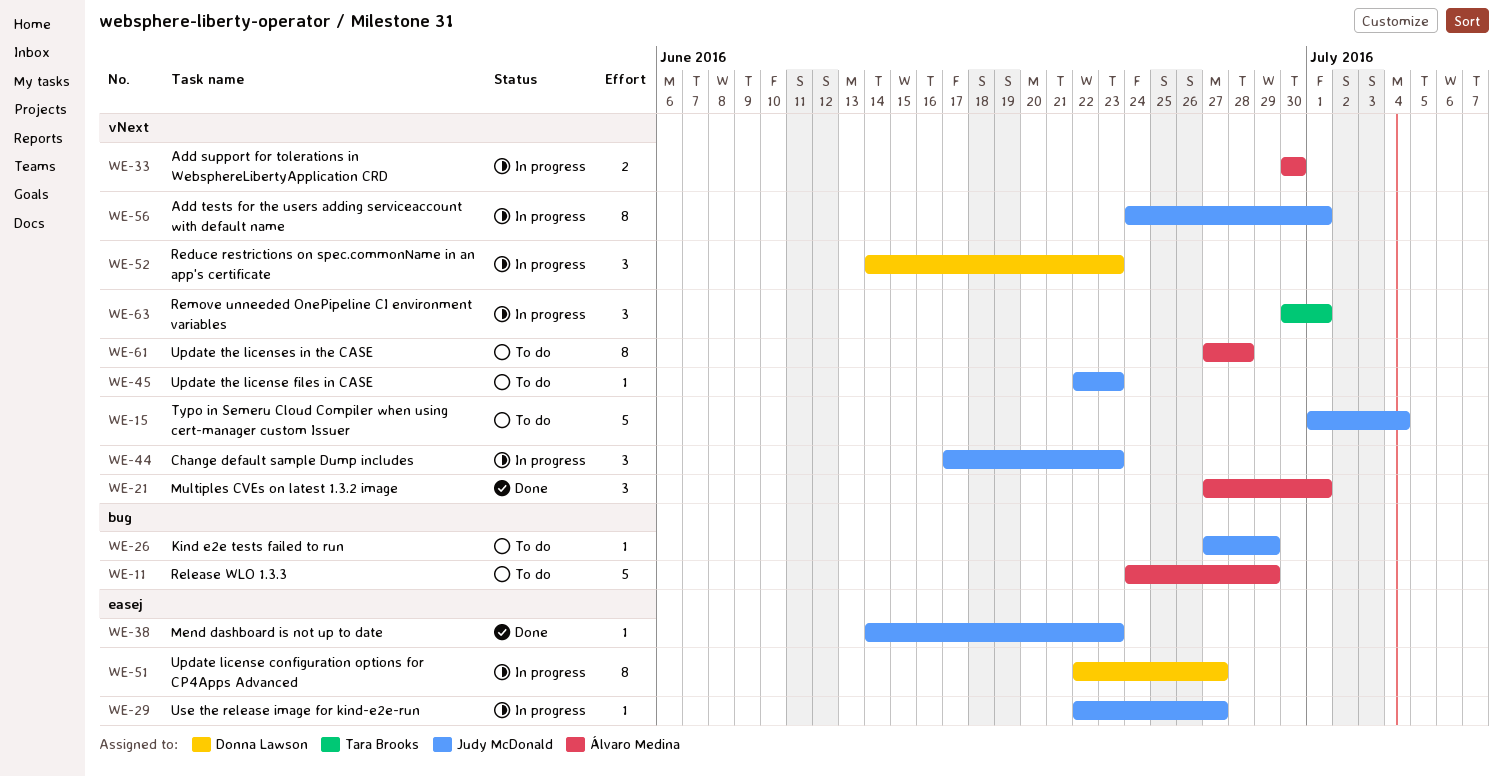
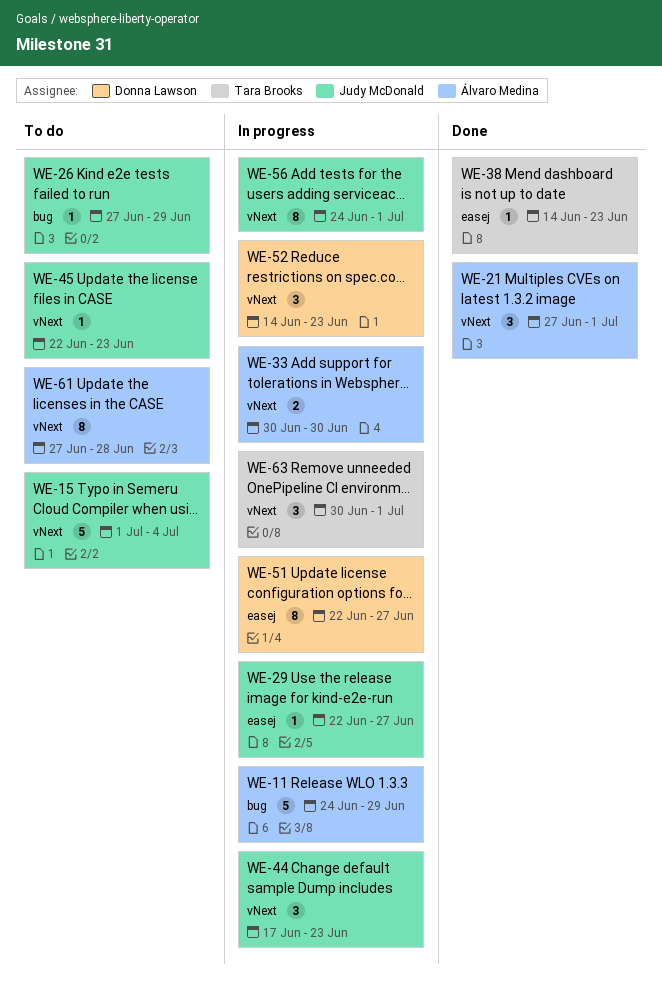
WE-11, status: To do -> In progress
WE-38, owner: Judy McDonald -> Tara Brooks

